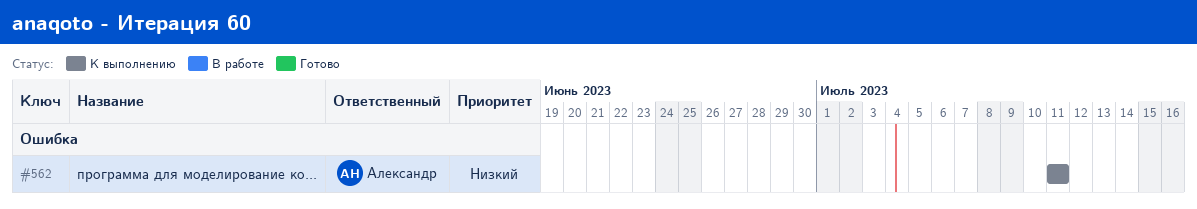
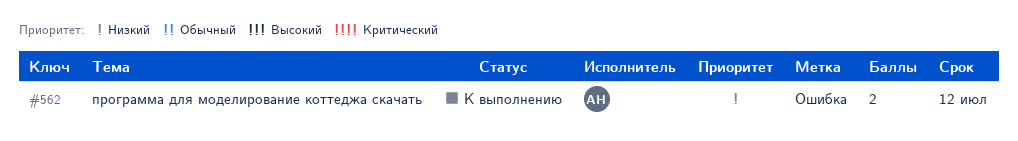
#562, due: Jul 11 -> Jul 12

